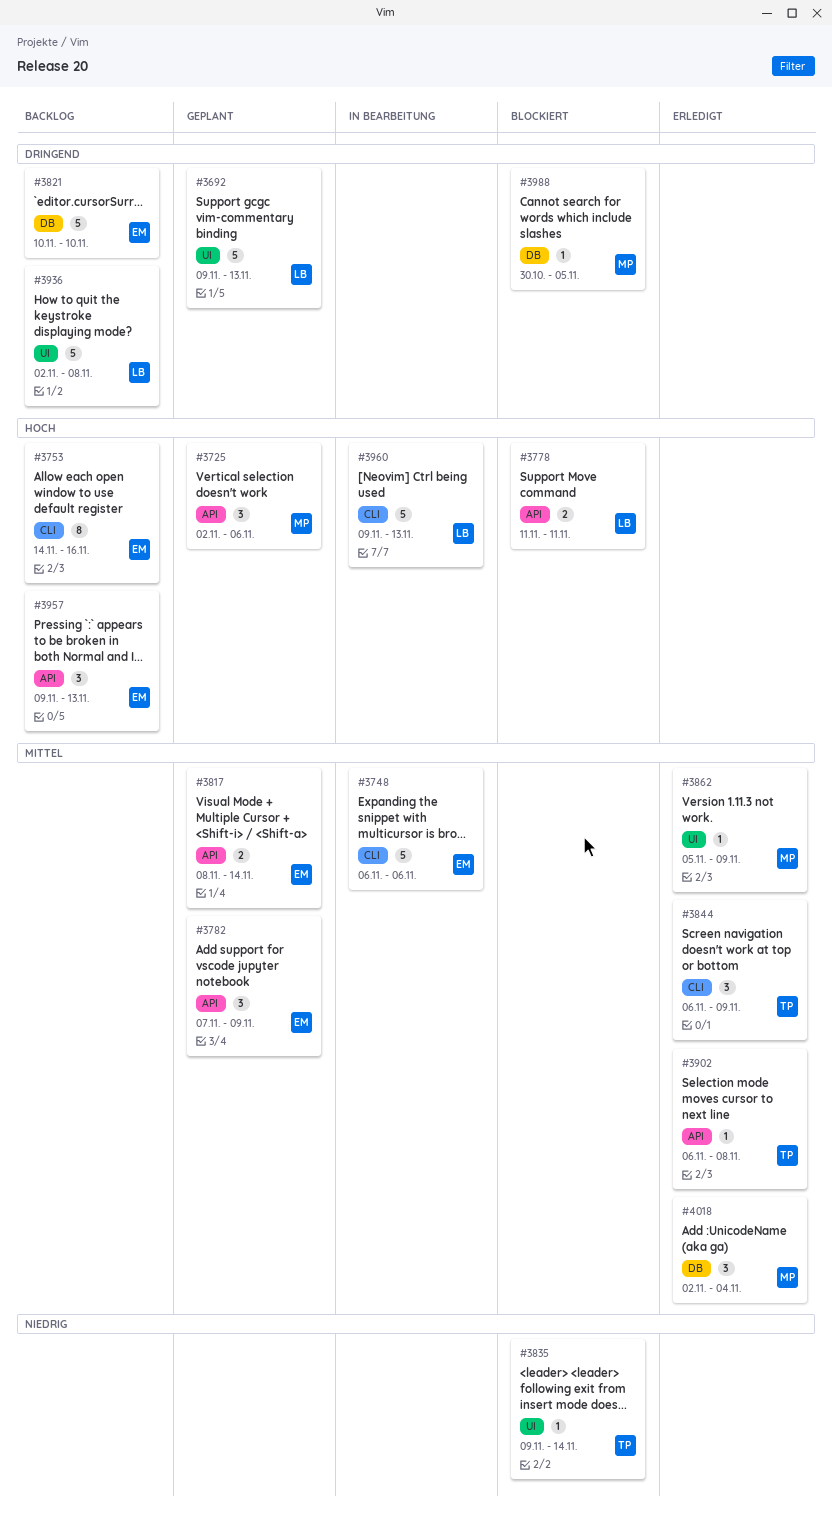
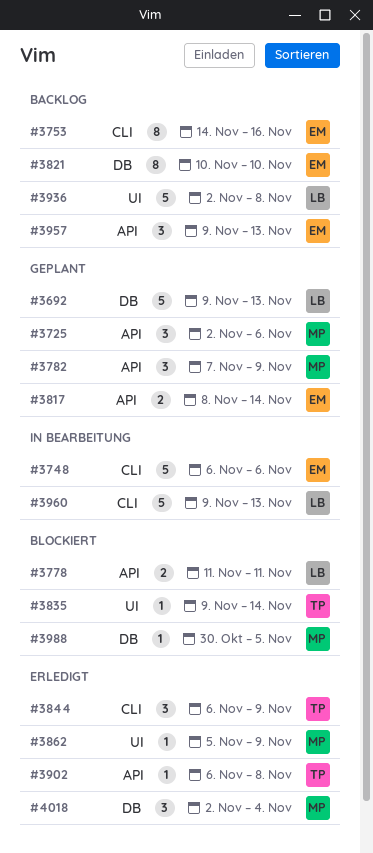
#3692, label: UI -> DB
#3782, owner: EM -> MP
#3821, estimate: 5 -> 8

